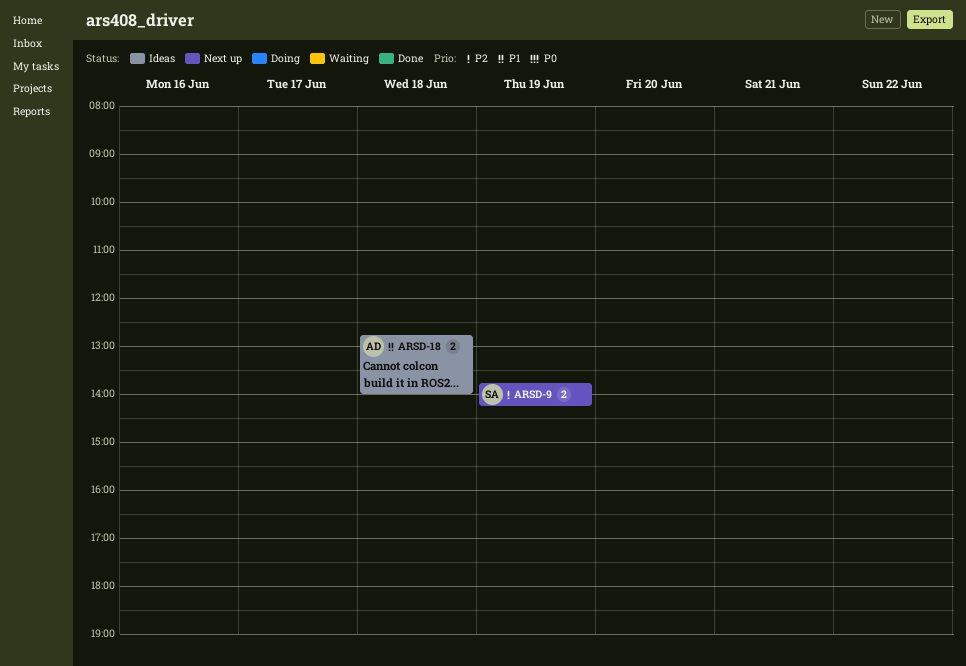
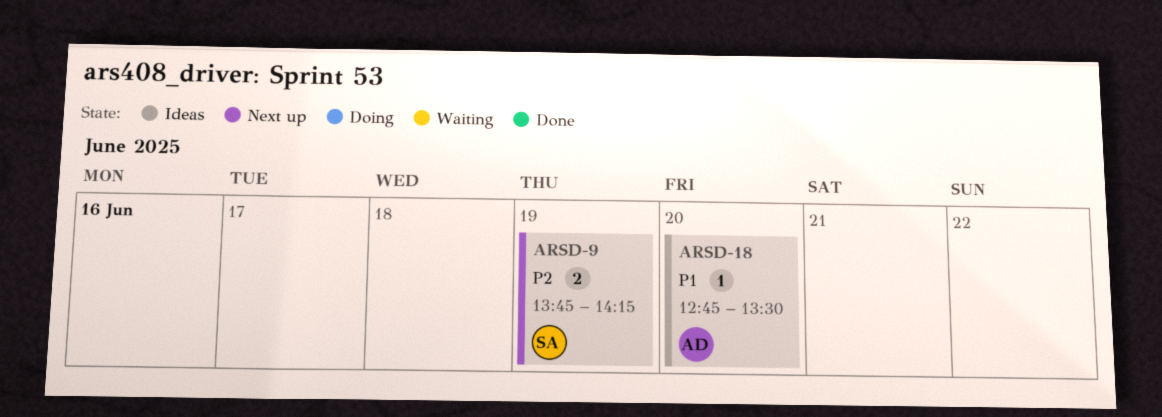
ARSD-18, estimate: 2 -> 1
ARSD-18, day: Jun 18 -> Jun 20
ARSD-18, ends: 14:00 -> 13:30

